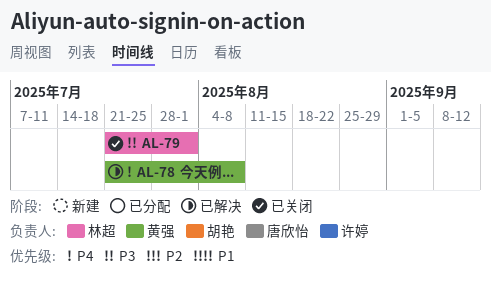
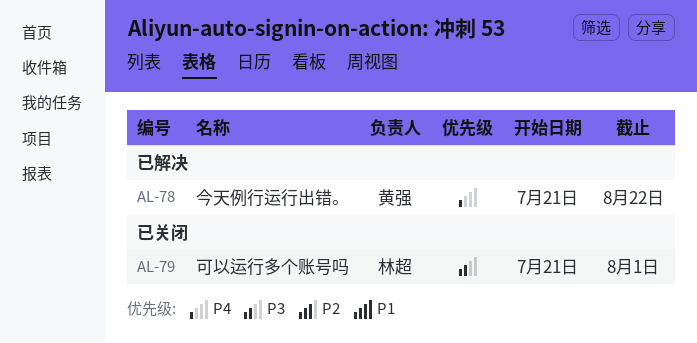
AL-78, due: Aug 8 -> Aug 22

